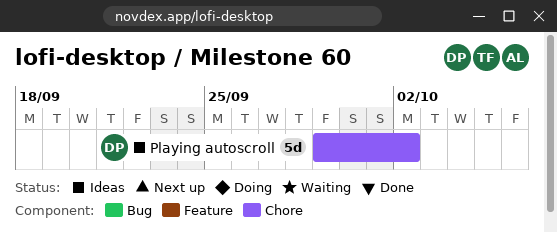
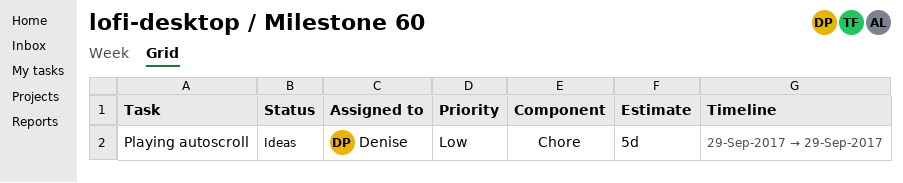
Playing autoscroll, due: Oct 2 -> Sep 29

